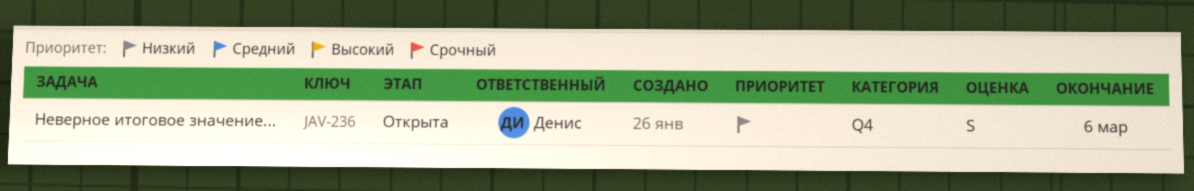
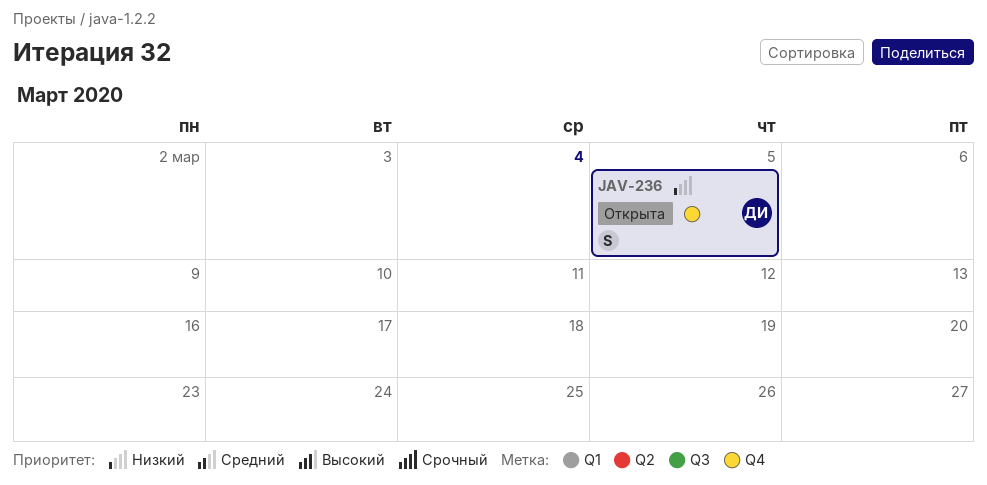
JAV-236, due: Mar 6 -> Mar 5

